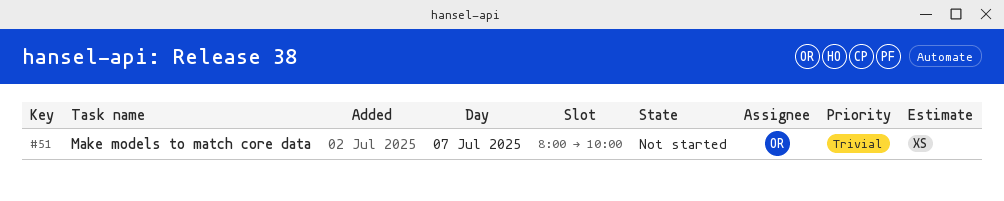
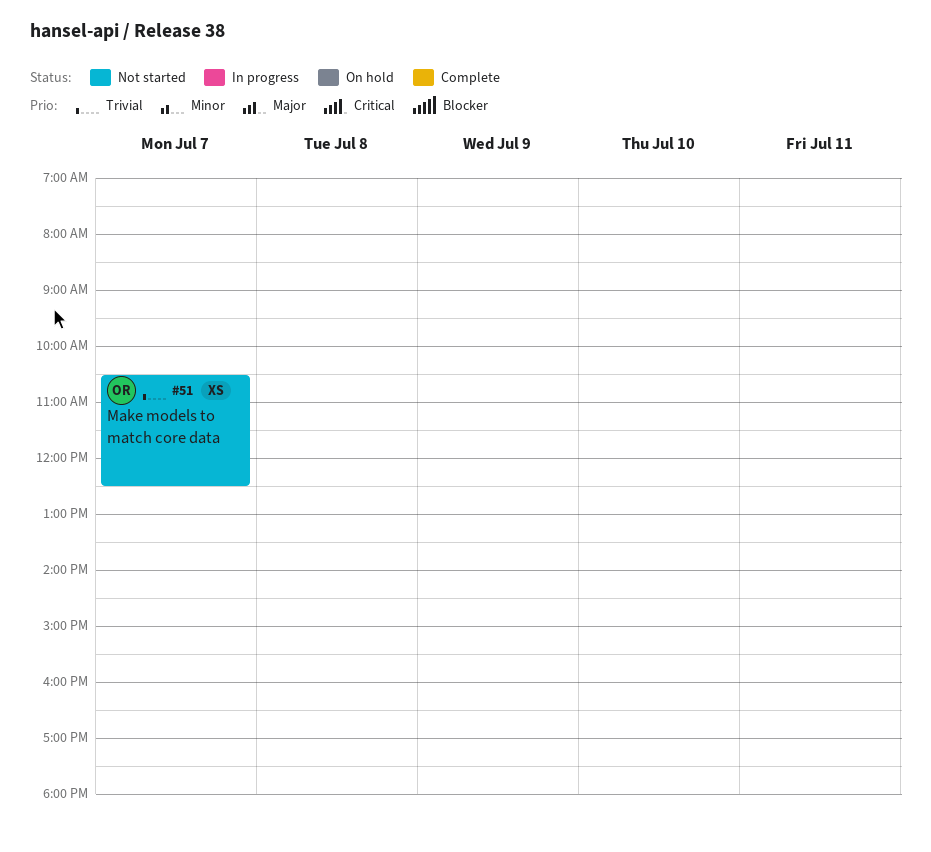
#51, begins: 08:00 -> 10:30
#51, ends: 10:00 -> 12:30

